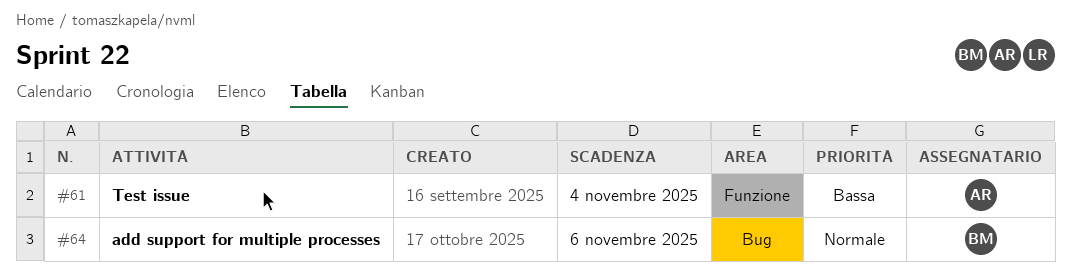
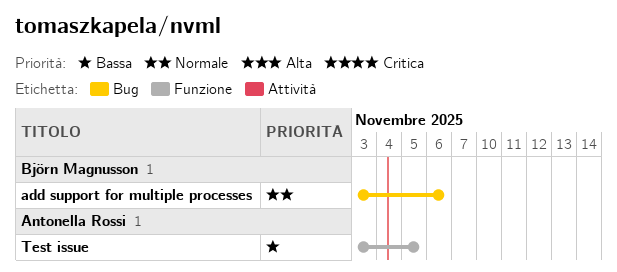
Test issue, due: Nov 4 -> Nov 5

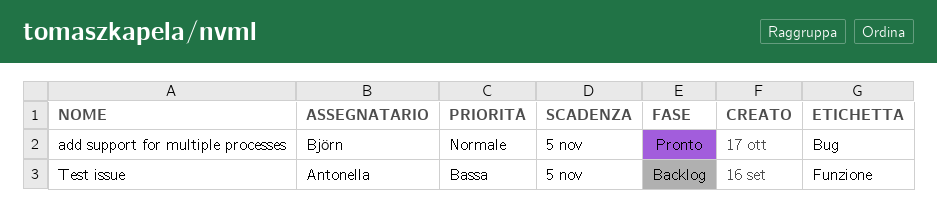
add support for multiple processes, due: Nov 6 -> Nov 5

